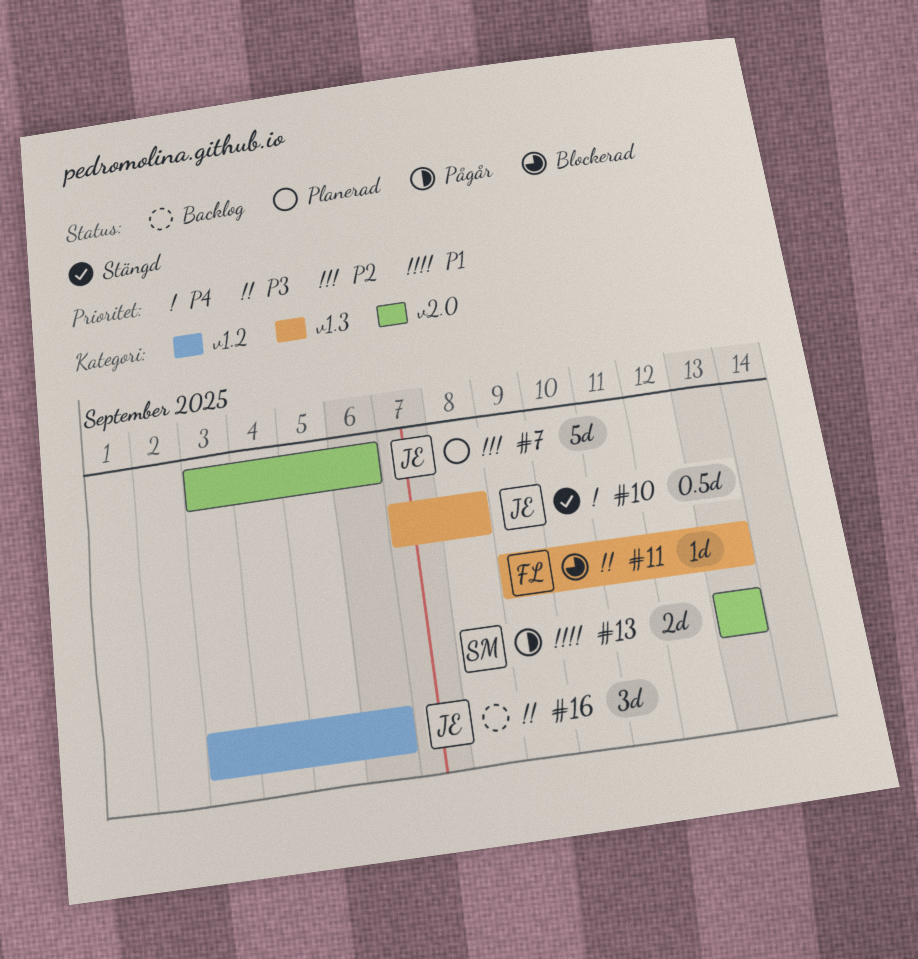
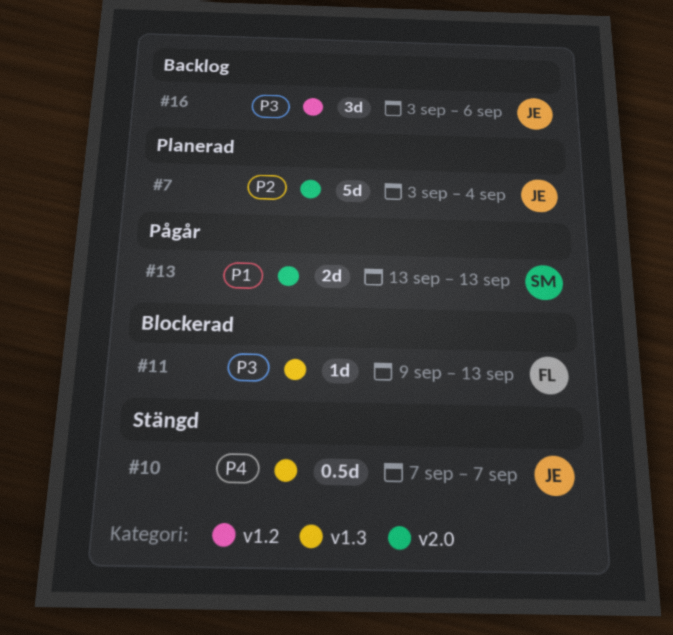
#7, due: Sep 6 -> Sep 4
#10, due: Sep 8 -> Sep 7

